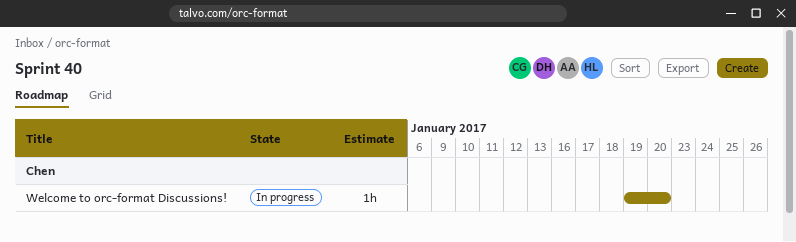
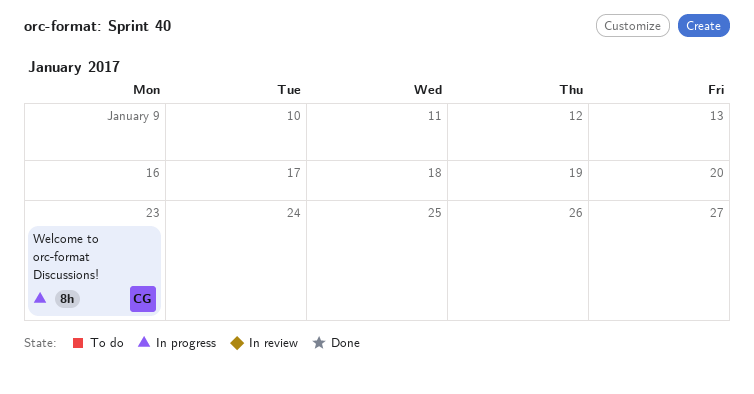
Welcome to orc-format Discussions!, estimate: 1h -> 8h
Welcome to orc-format Discussions!, due: Jan 20 -> Jan 23

